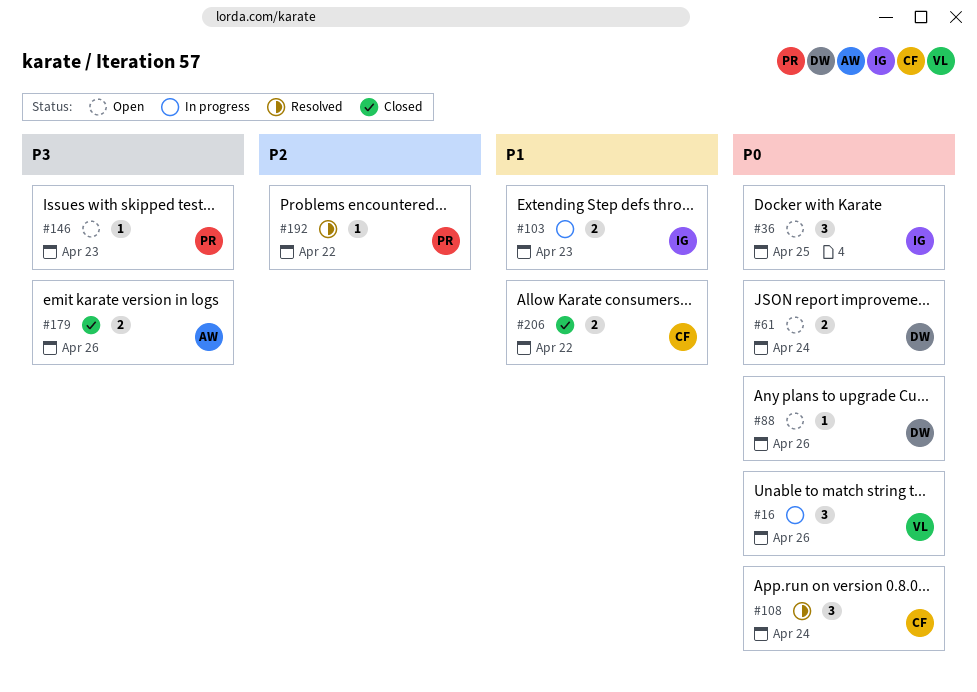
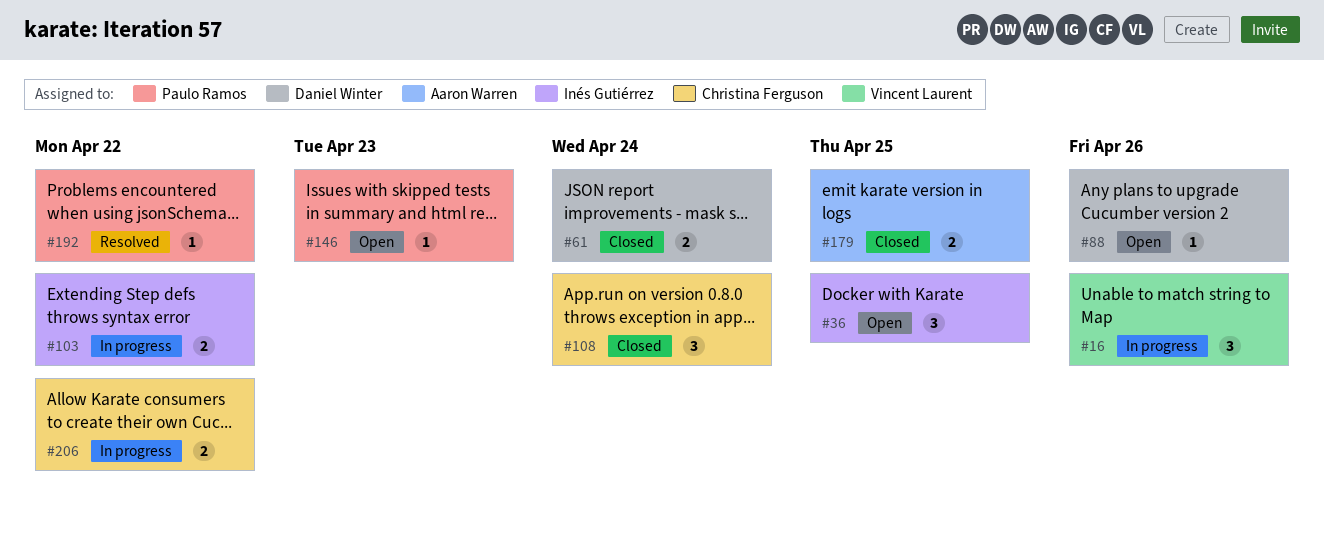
#61, status: Open -> Closed
#103, due: Apr 23 -> Apr 22
#108, status: Resolved -> Closed
#179, due: Apr 26 -> Apr 25
#206, status: Closed -> In progress

